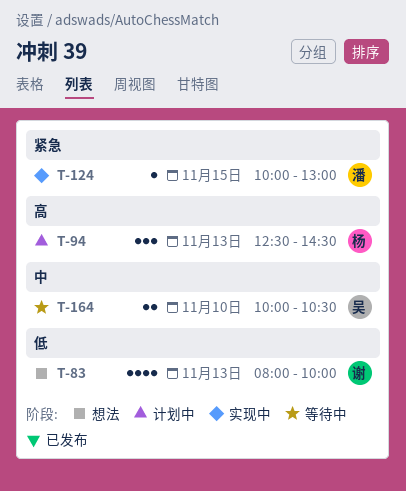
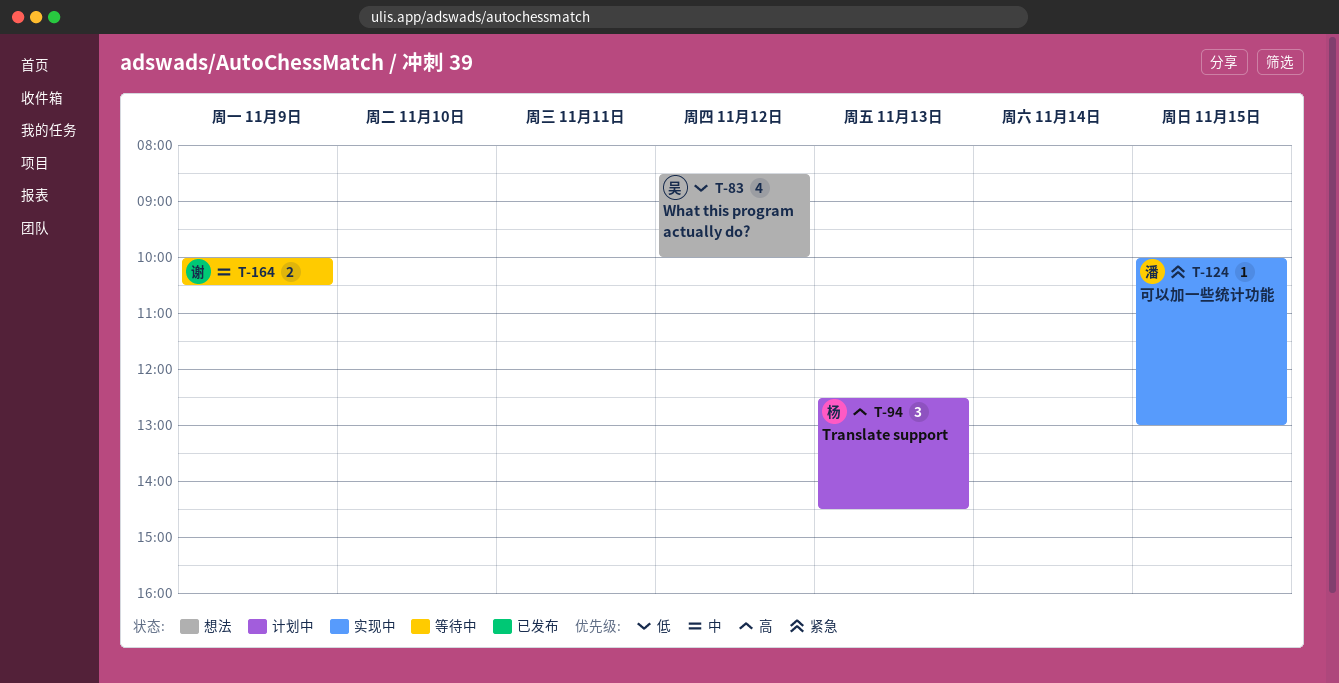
T-83, owner: 谢 -> 吴
T-83, day: Nov 13 -> Nov 12
T-83, begins: 08:00 -> 08:30
T-164, owner: 吴 -> 谢
T-164, day: Nov 10 -> Nov 9

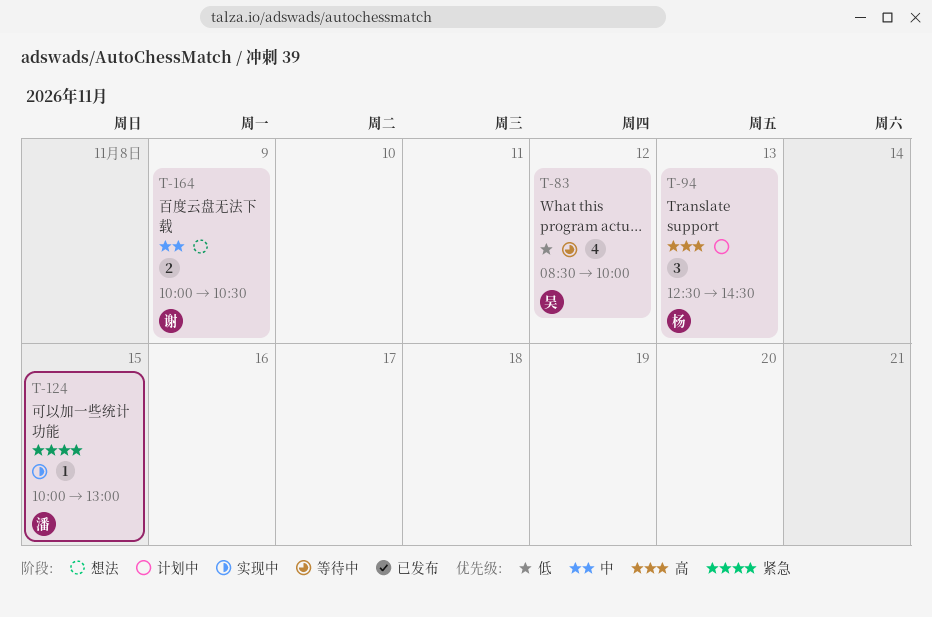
T-83, status: 想法 -> 等待中
T-164, status: 等待中 -> 想法

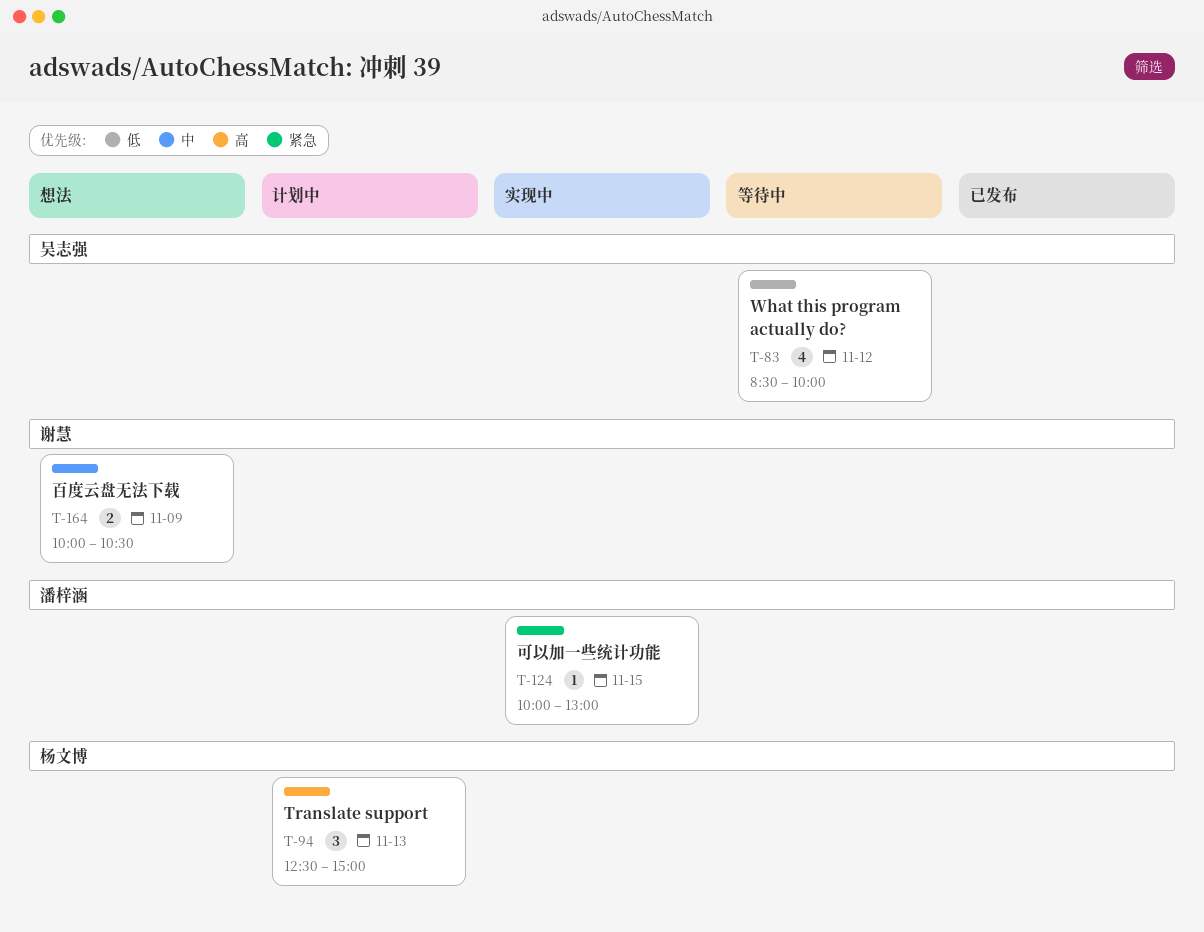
T-94, ends: 14:30 -> 15:00

